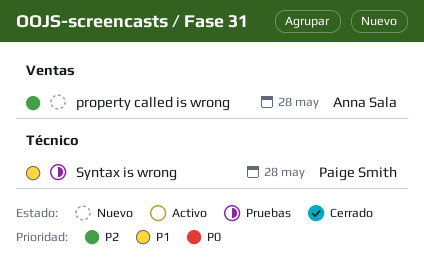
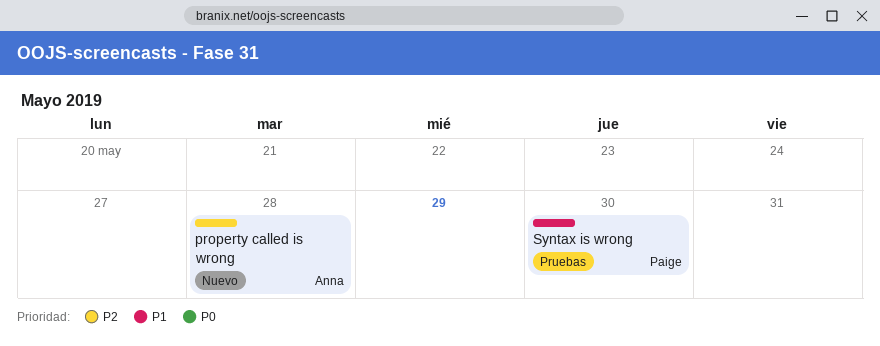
Syntax is wrong, due: May 28 -> May 30

